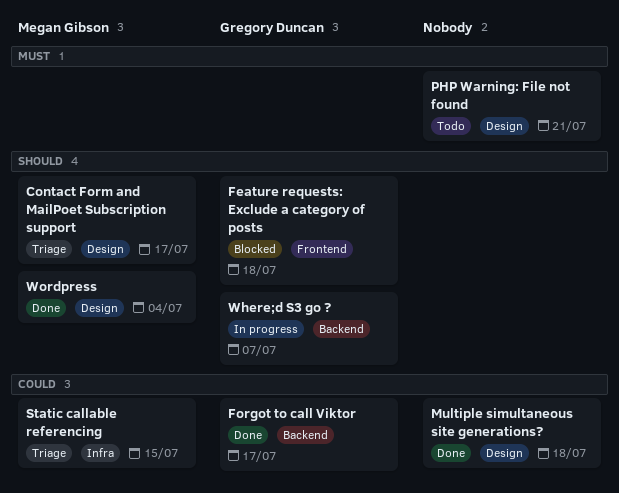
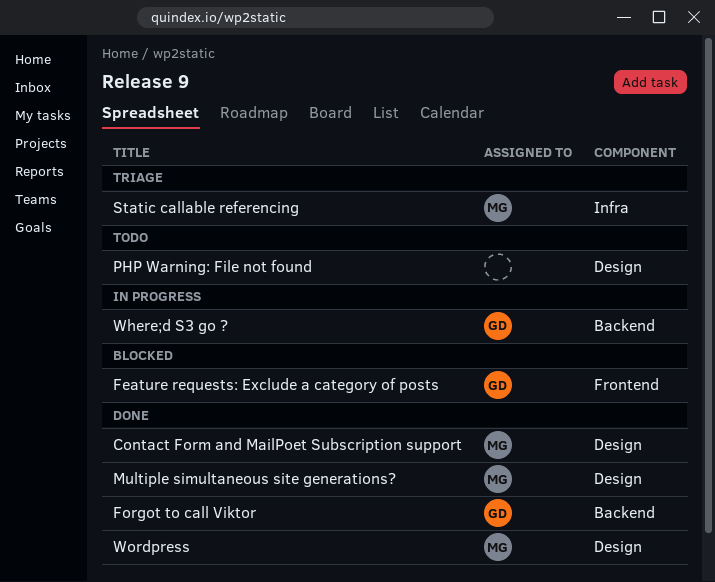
Contact Form and MailPoet Subscription support, status: Triage -> Done
Multiple simultaneous site generations?, owner: none -> Megan Gibson

